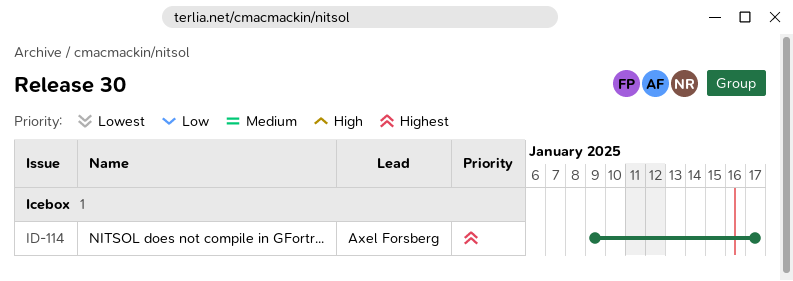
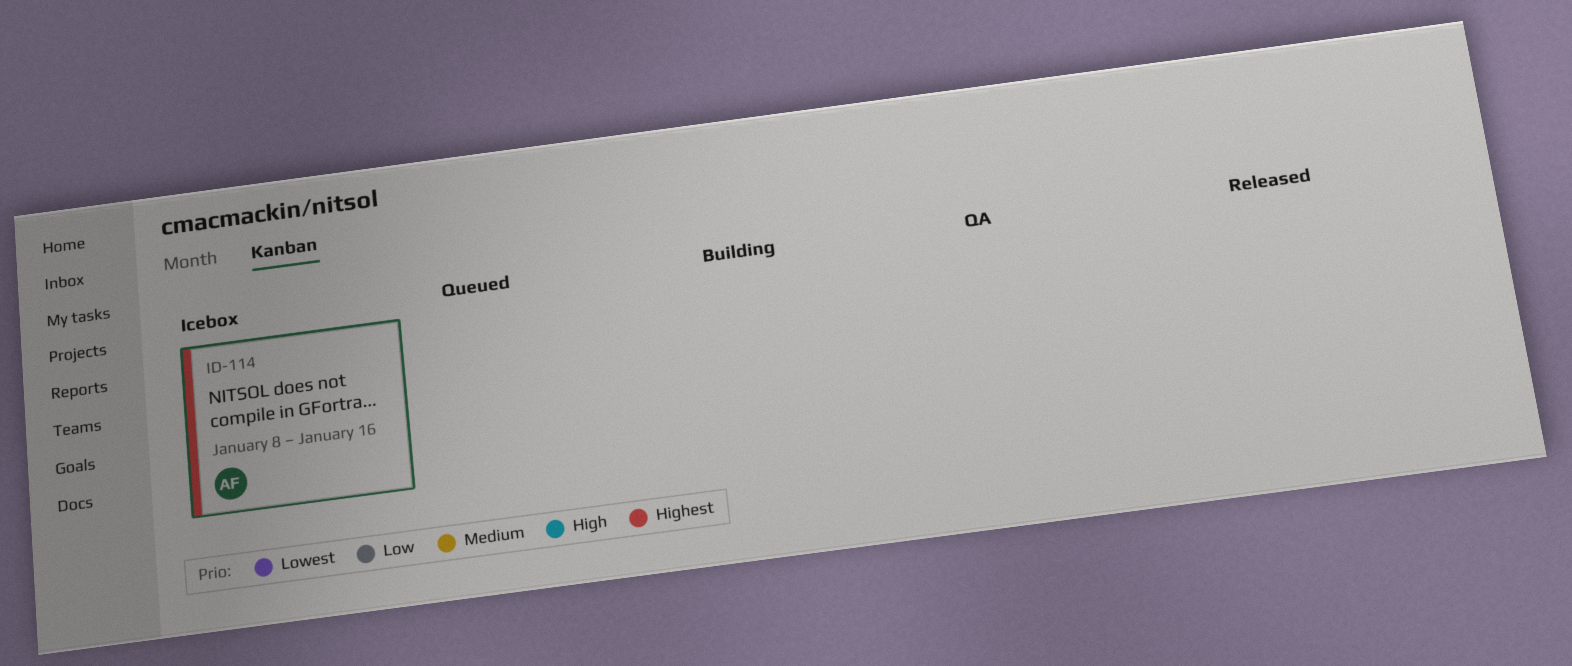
ID-114, start: Jan 9 -> Jan 8
ID-114, due: Jan 17 -> Jan 16

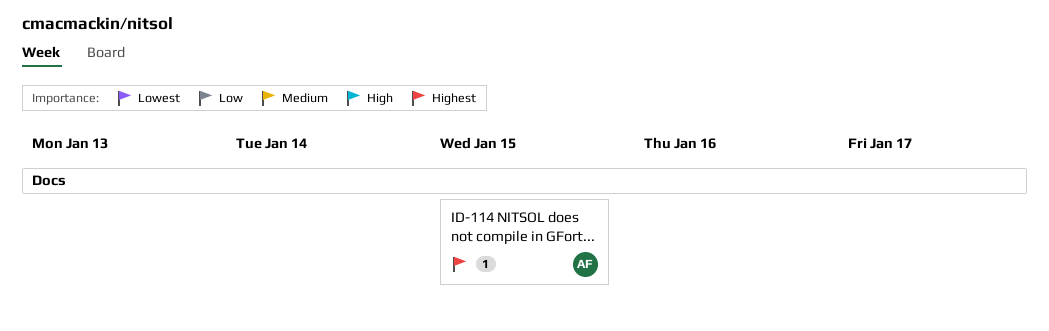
ID-114, due: Jan 16 -> Jan 15

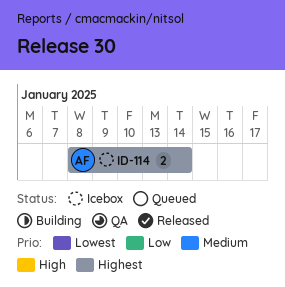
ID-114, estimate: 1 -> 2
ID-114, due: Jan 15 -> Jan 14

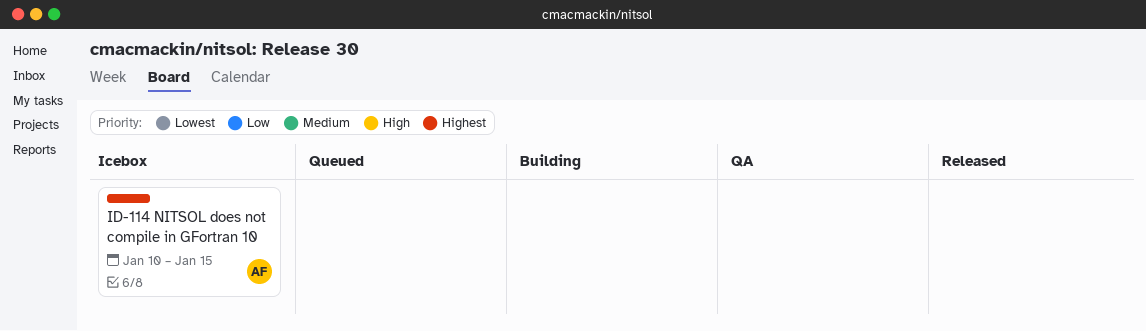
ID-114, start: Jan 8 -> Jan 10
ID-114, due: Jan 14 -> Jan 15

